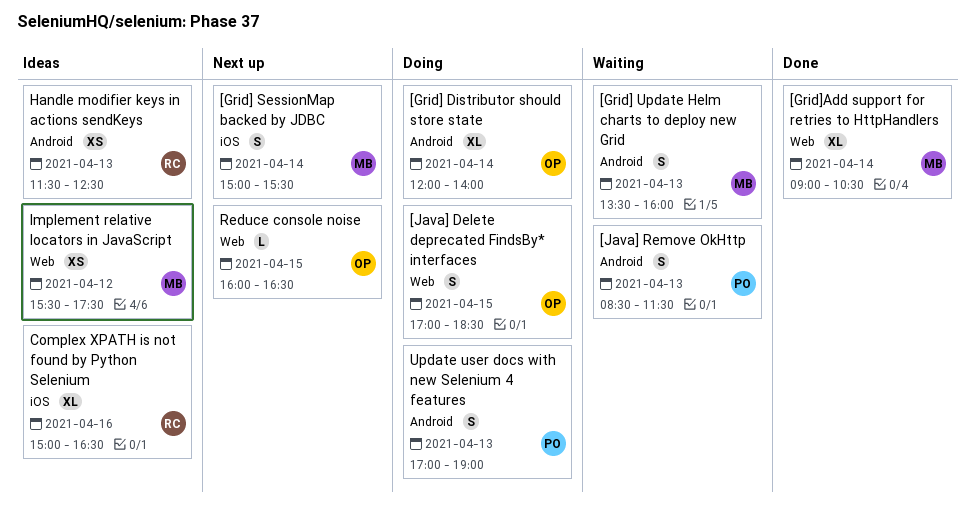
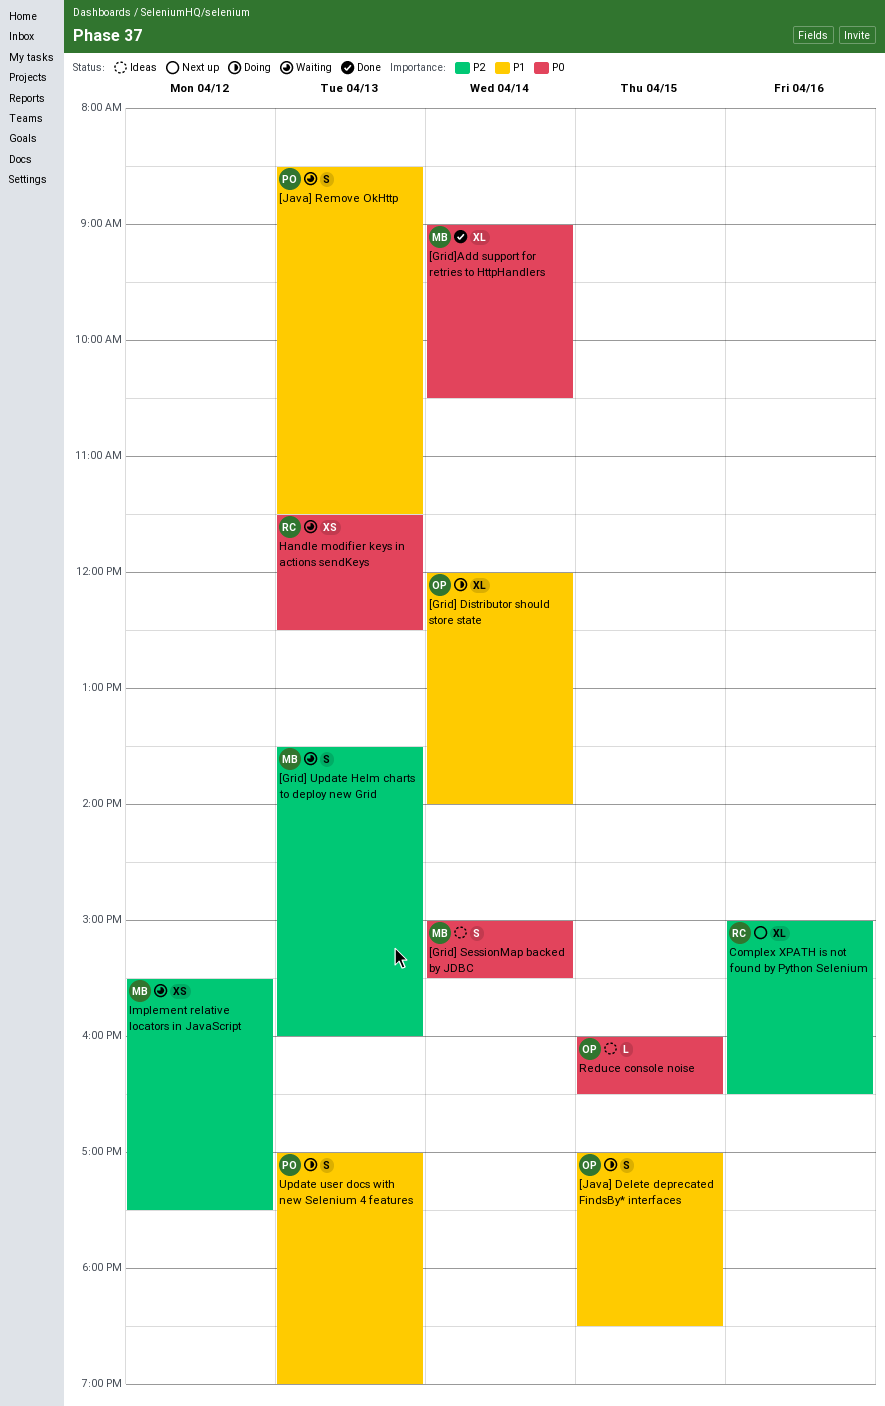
[Grid] SessionMap backed by JDBC, status: Next up -> Ideas
Complex XPATH is not found by Python Selenium, status: Ideas -> Next up
Handle modifier keys in actions sendKeys, status: Ideas -> Waiting
Implement relative locators in JavaScript, status: Ideas -> Waiting
Reduce console noise, status: Next up -> Ideas

